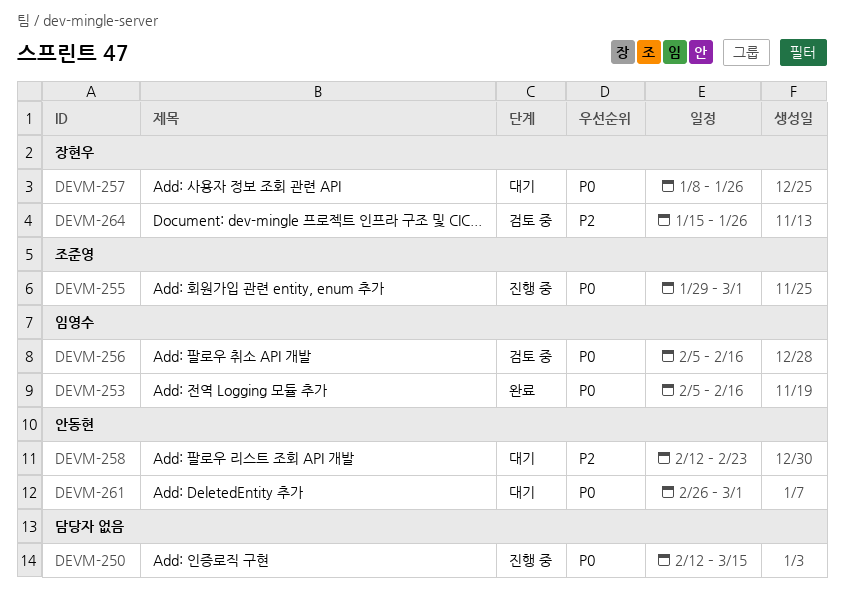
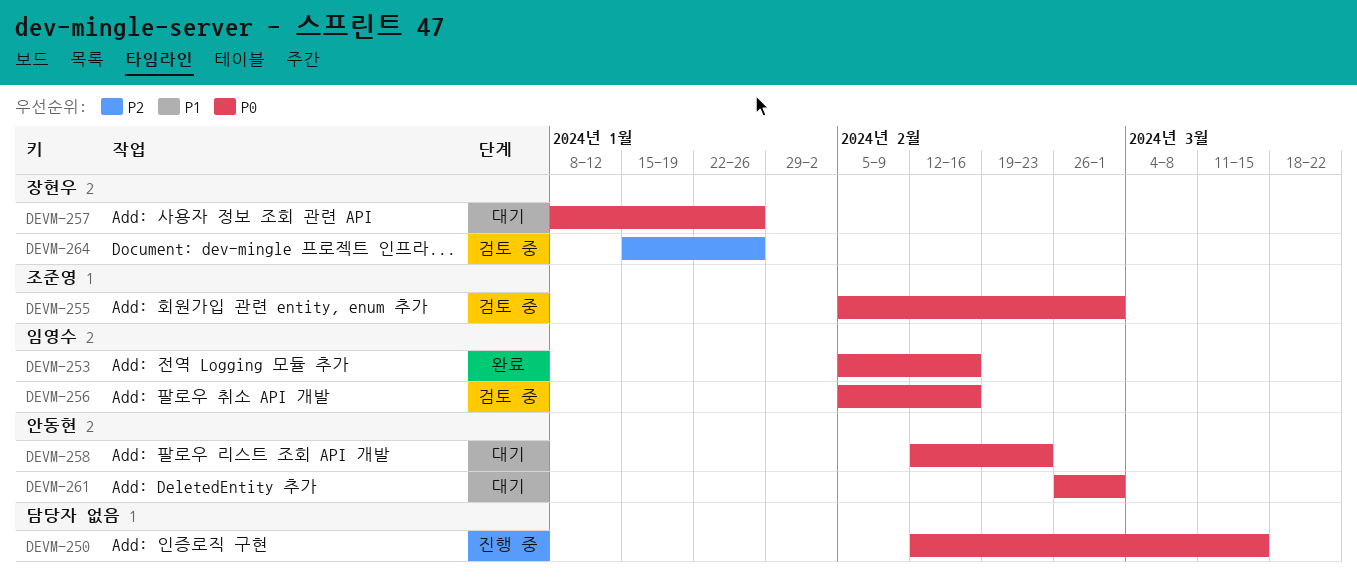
DEVM-255, status: 진행 중 -> 검토 중
DEVM-255, start: Jan 29 -> Feb 5
DEVM-258, priority: P2 -> P0

